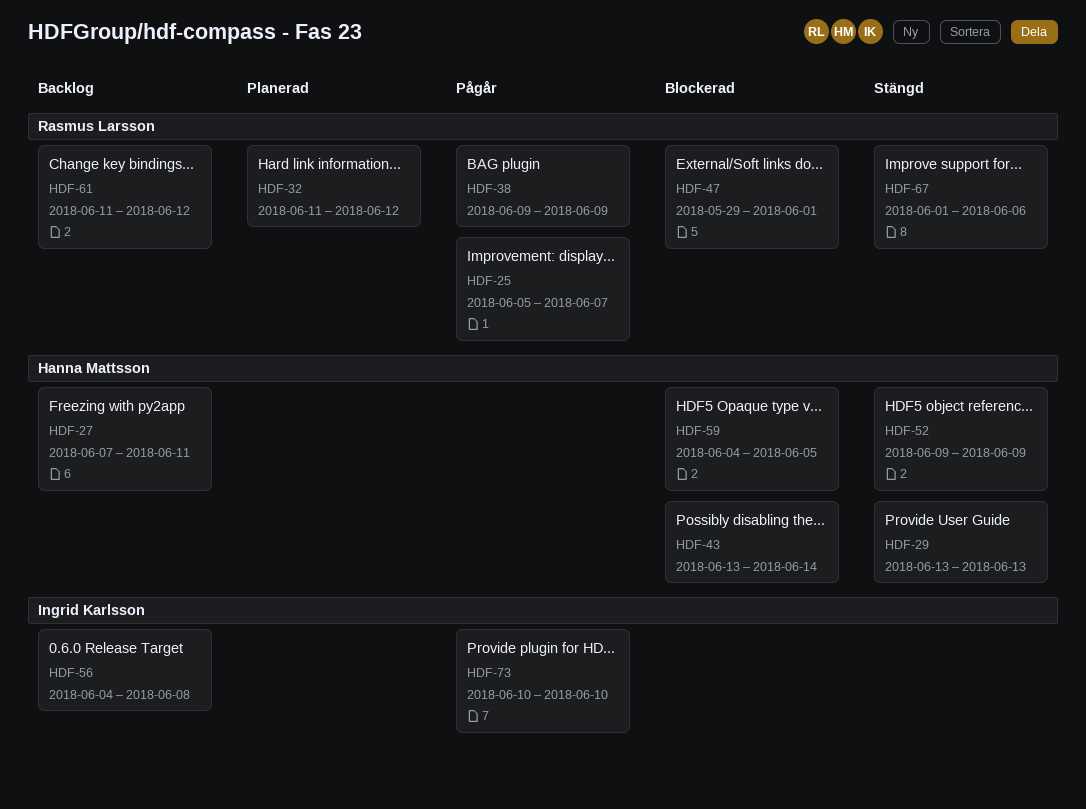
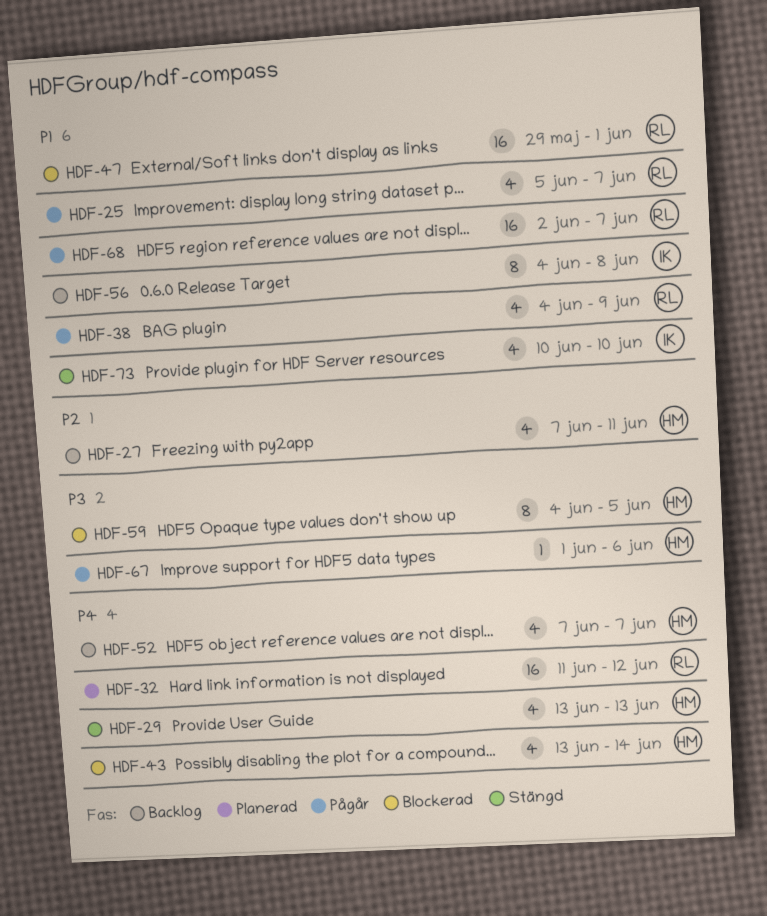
HDF-38, start: Jun 9 -> Jun 4
HDF-52, status: Stängd -> Backlog
HDF-52, start: Jun 9 -> Jun 7
HDF-52, due: Jun 9 -> Jun 7
HDF-61: present -> none
HDF-67, status: Stängd -> Pågår
HDF-67, owner: Rasmus Larsson -> Hanna Mattsson
HDF-68: none -> present
HDF-73, status: Pågår -> Stängd

